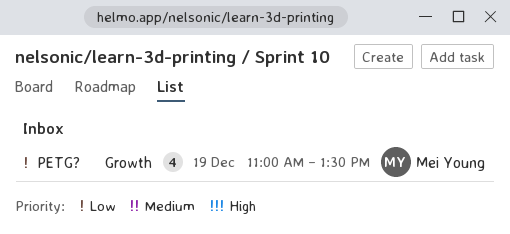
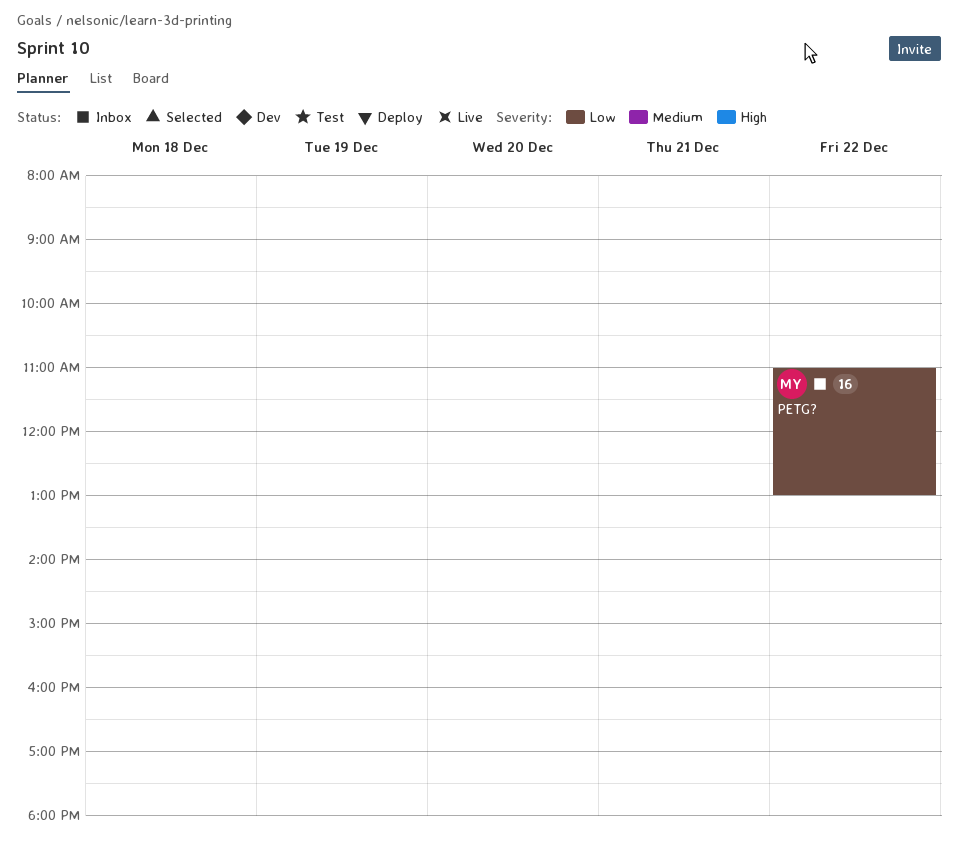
PETG?, estimate: 4 -> 16
PETG?, day: Dec 19 -> Dec 22
PETG?, ends: 13:30 -> 13:00

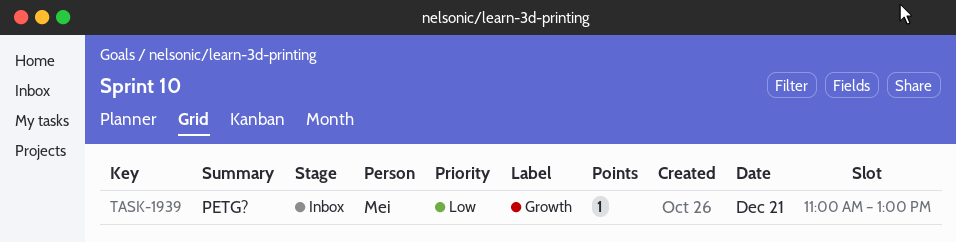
PETG?, estimate: 16 -> 1
PETG?, day: Dec 22 -> Dec 21

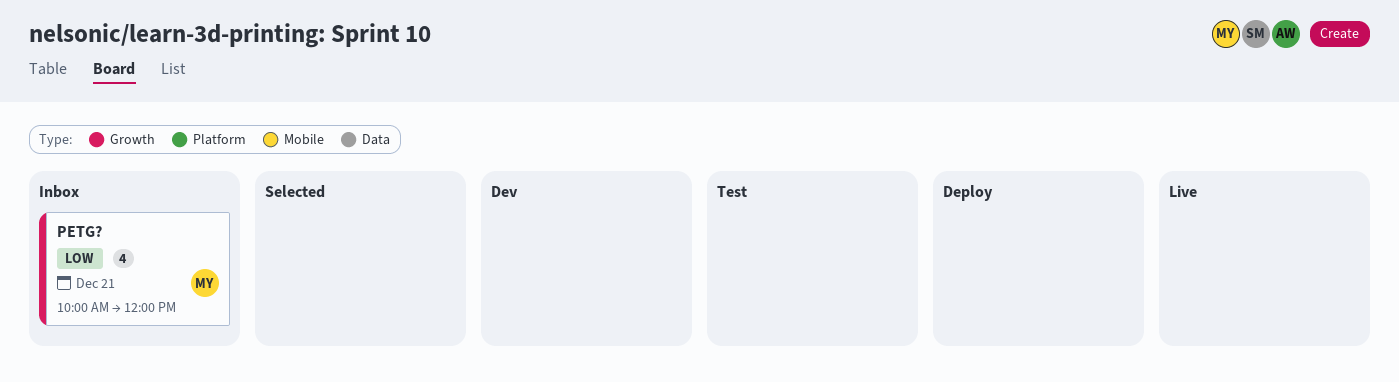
PETG?, estimate: 1 -> 4
PETG?, begins: 11:00 -> 10:00
PETG?, ends: 13:00 -> 12:00

